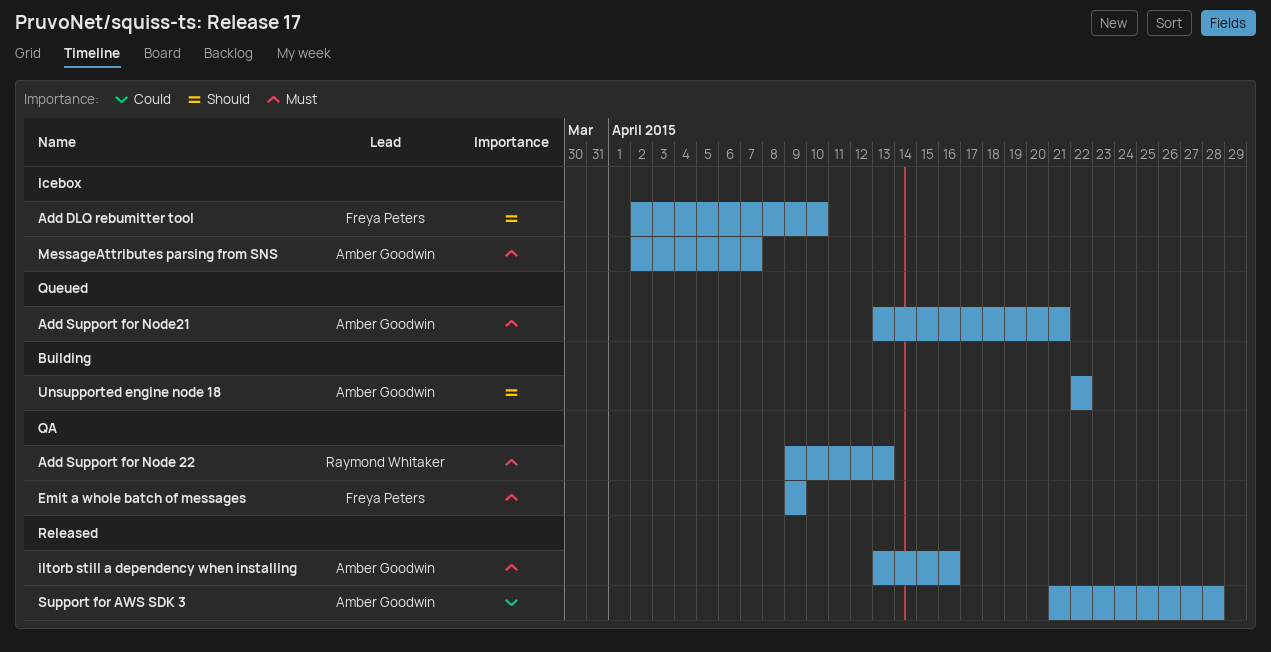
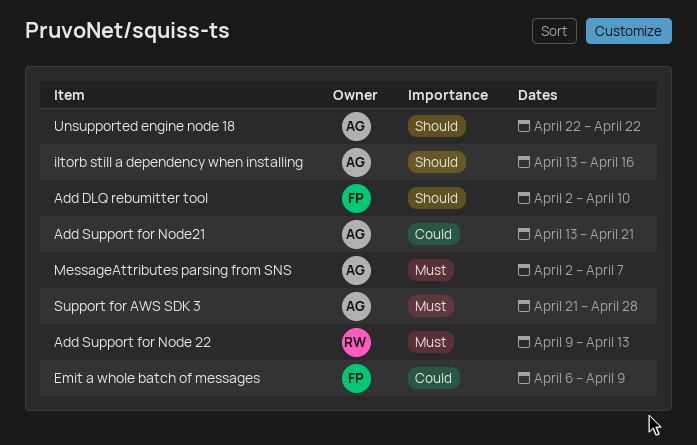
Add Support for Node21, priority: Must -> Could
Emit a whole batch of messages, priority: Must -> Could
Emit a whole batch of messages, start: Apr 9 -> Apr 6
iltorb still a dependency when installing, priority: Must -> Should
Support for AWS SDK 3, priority: Could -> Must

